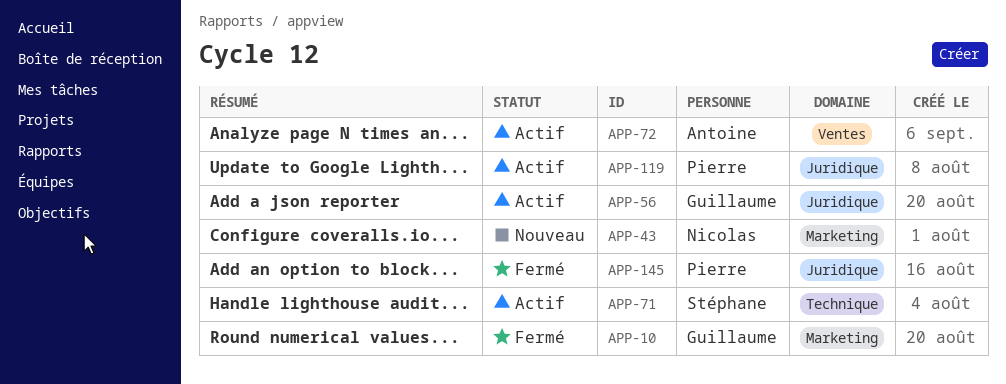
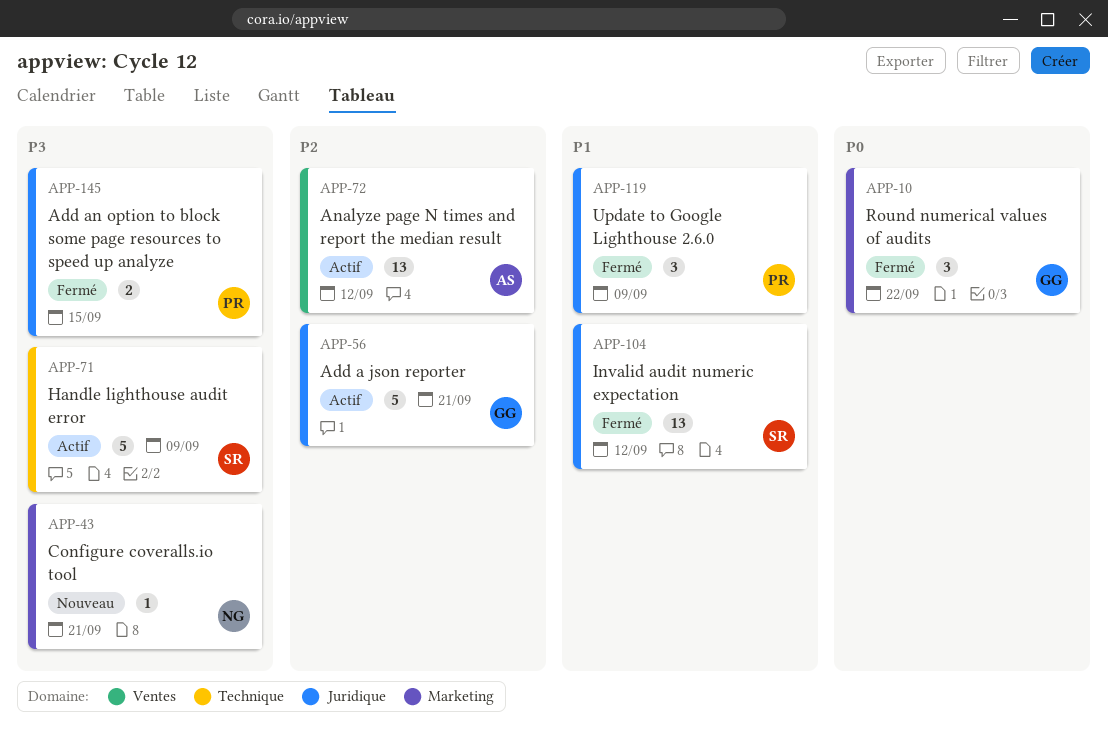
APP-104: none -> present
APP-119, status: Actif -> Fermé

